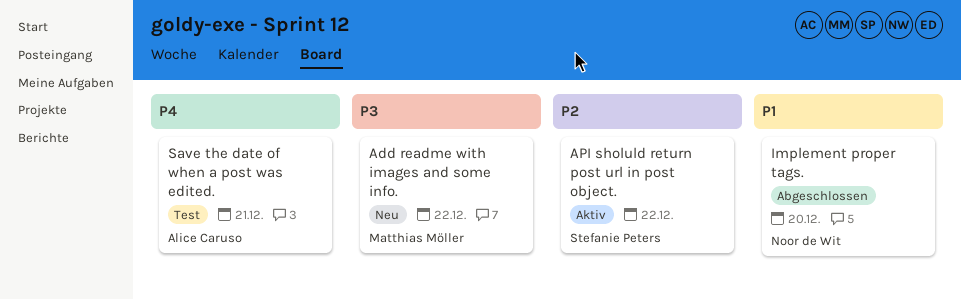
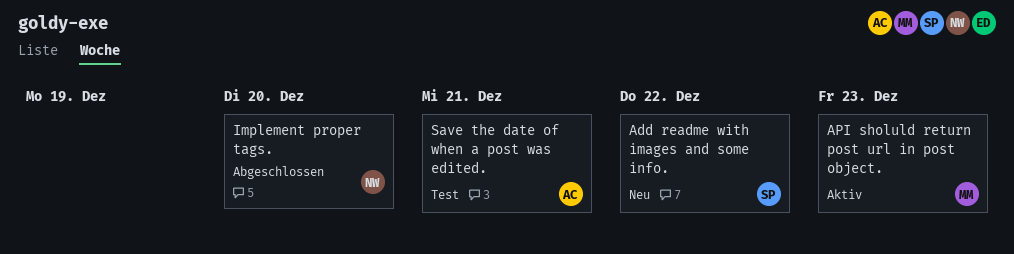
Add readme with images and some info., owner: Matthias Möller -> Stefanie Peters
API sholuld return post url in post object., owner: Stefanie Peters -> Matthias Möller
API sholuld return post url in post object., due: Dec 22 -> Dec 23

